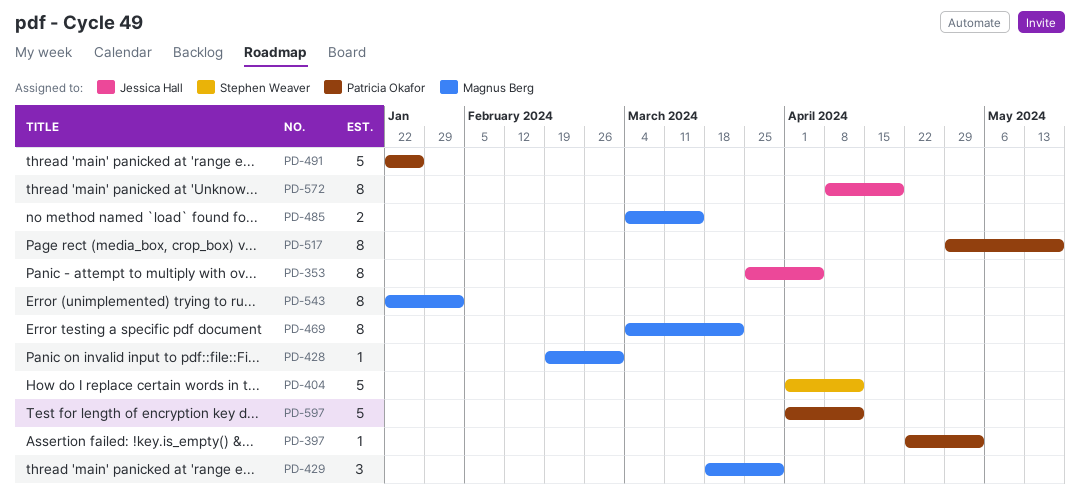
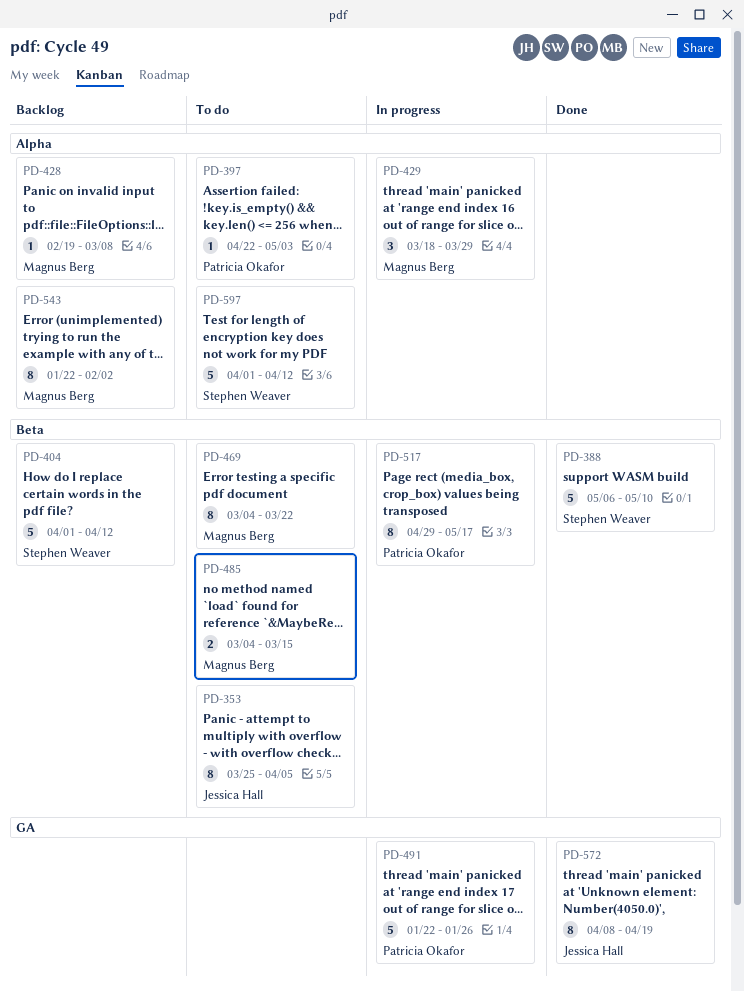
PD-388: none -> present
PD-428, due: Mar 1 -> Mar 8
PD-597, owner: Patricia Okafor -> Stephen Weaver

